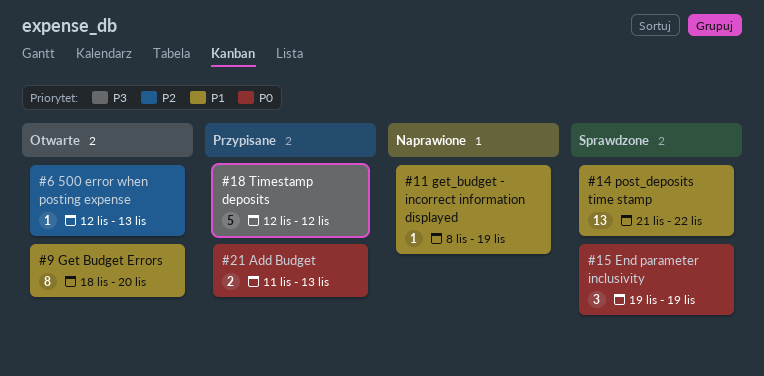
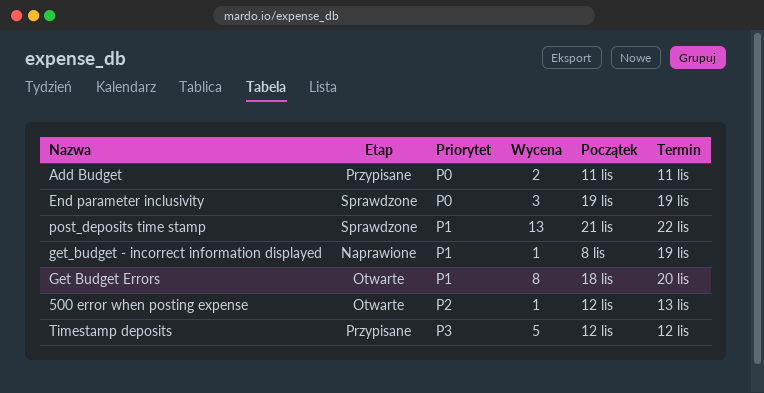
Add Budget, due: Nov 13 -> Nov 11

